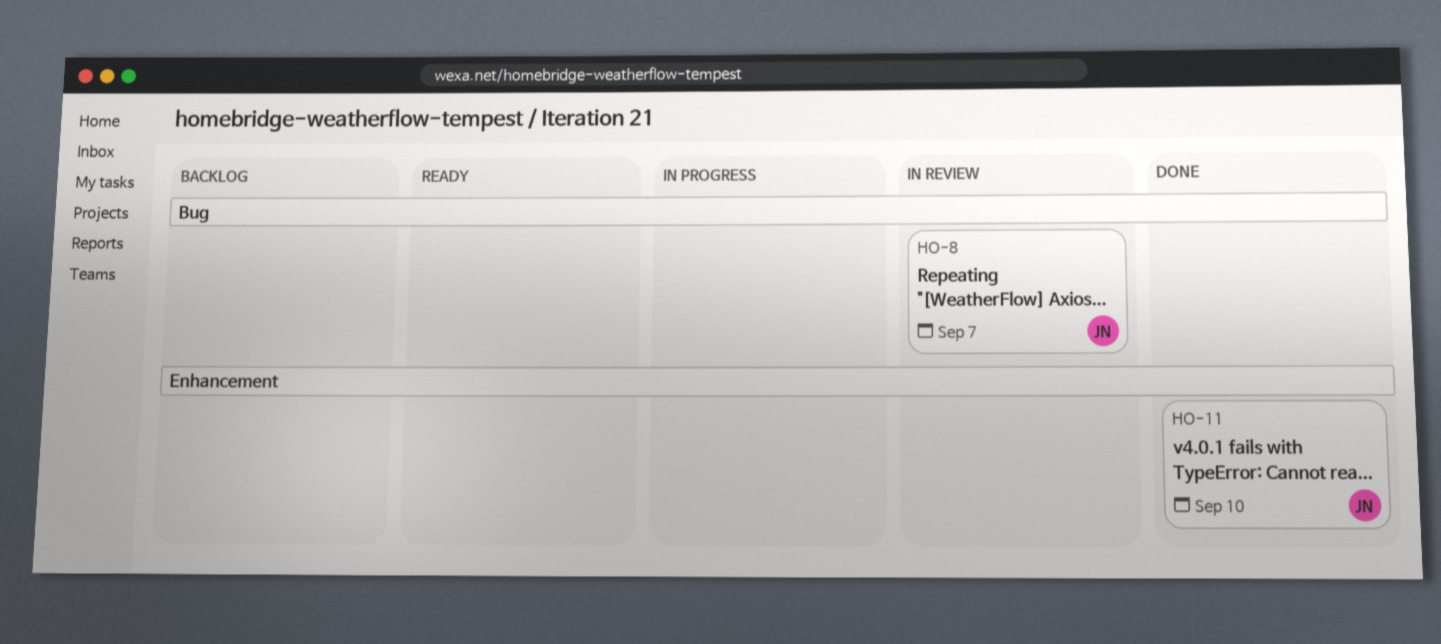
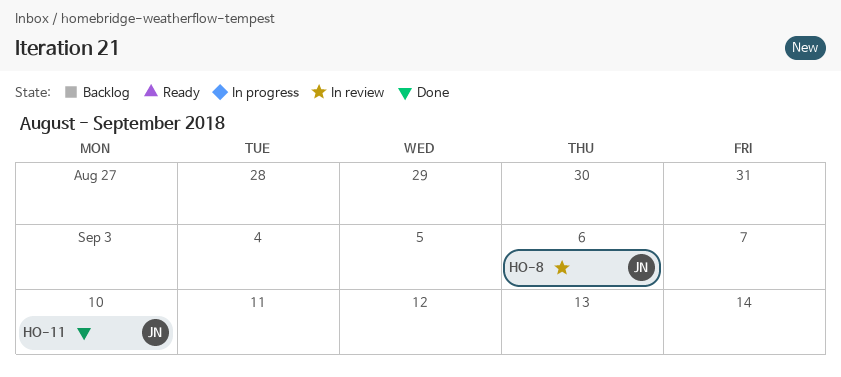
HO-8, due: Sep 7 -> Sep 6

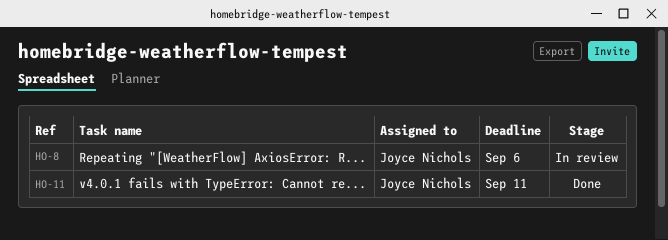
HO-11, due: Sep 10 -> Sep 11

